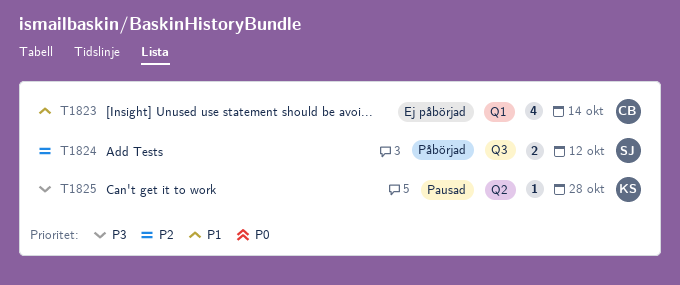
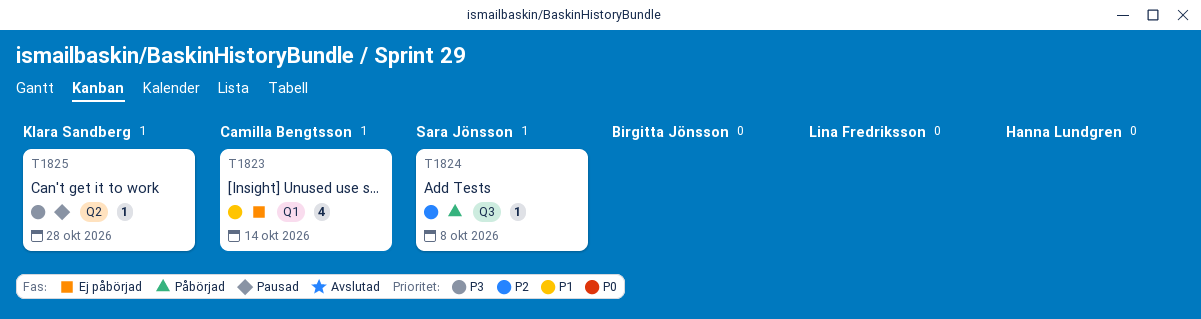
T1824, estimate: 2 -> 1
T1824, due: Oct 12 -> Oct 8

